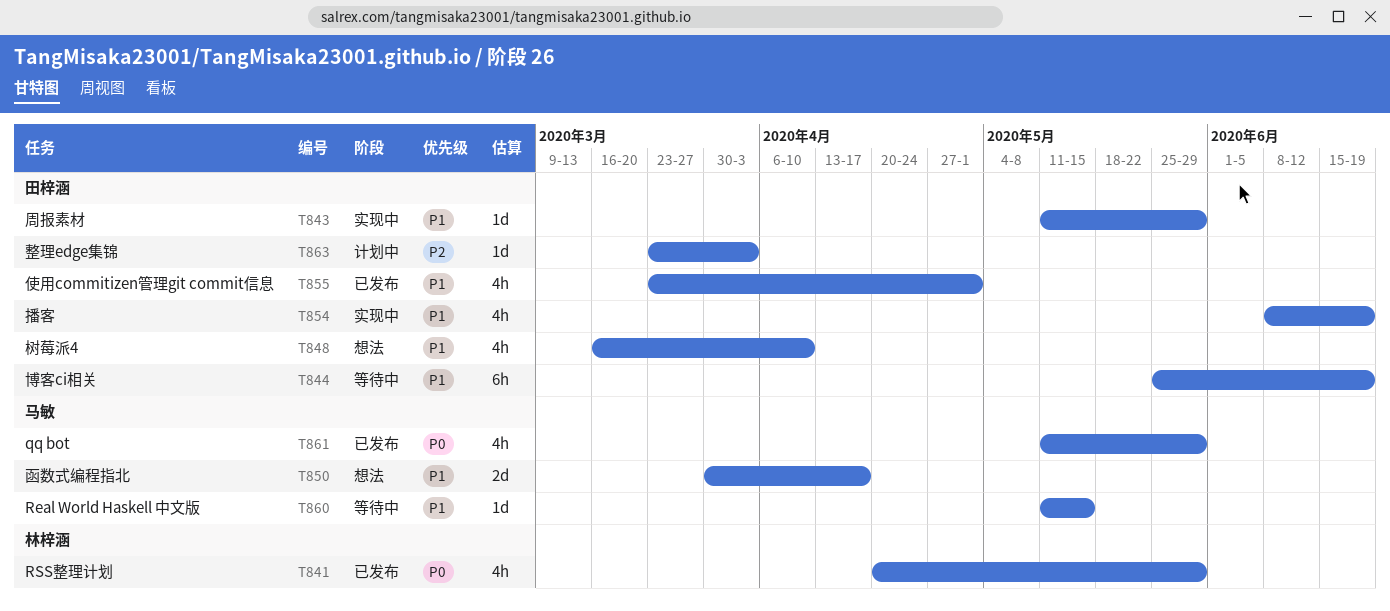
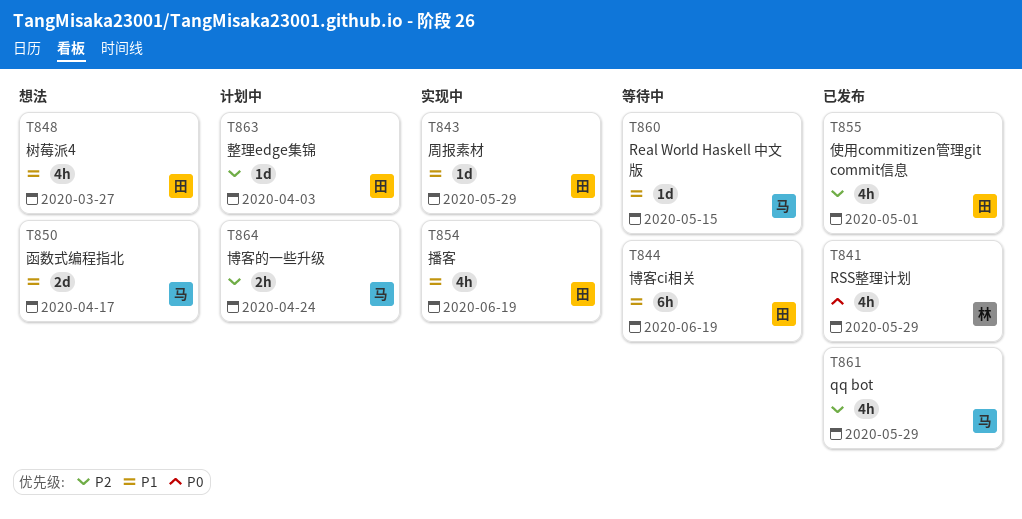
T848, due: Apr 10 -> Mar 27
T855, priority: P1 -> P2
T861, priority: P0 -> P2
T864: none -> present

